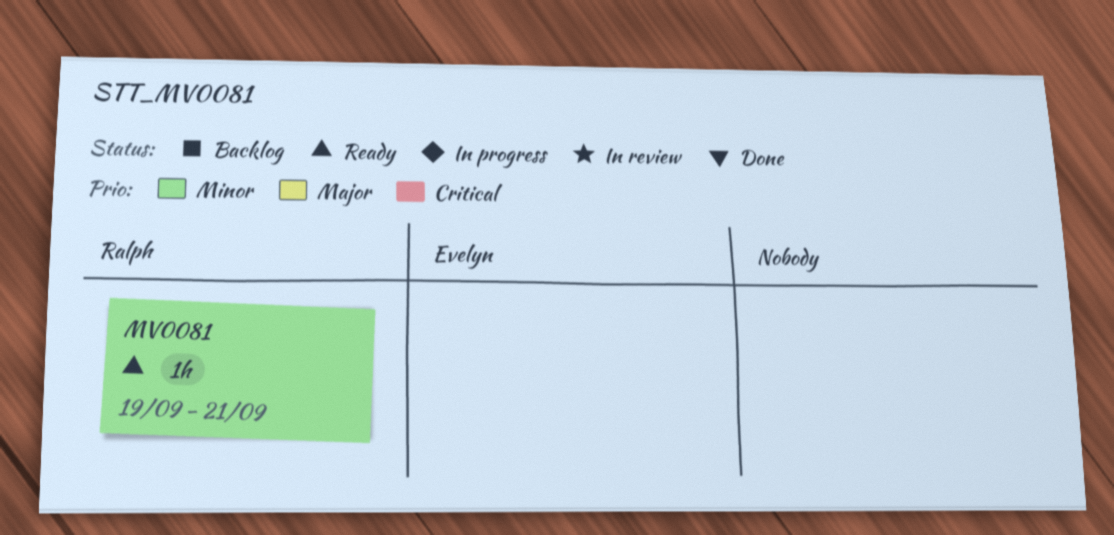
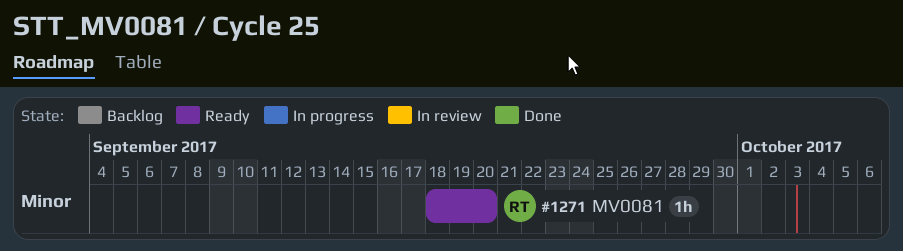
MV0081, start: Sep 19 -> Sep 18
MV0081, due: Sep 21 -> Sep 20

